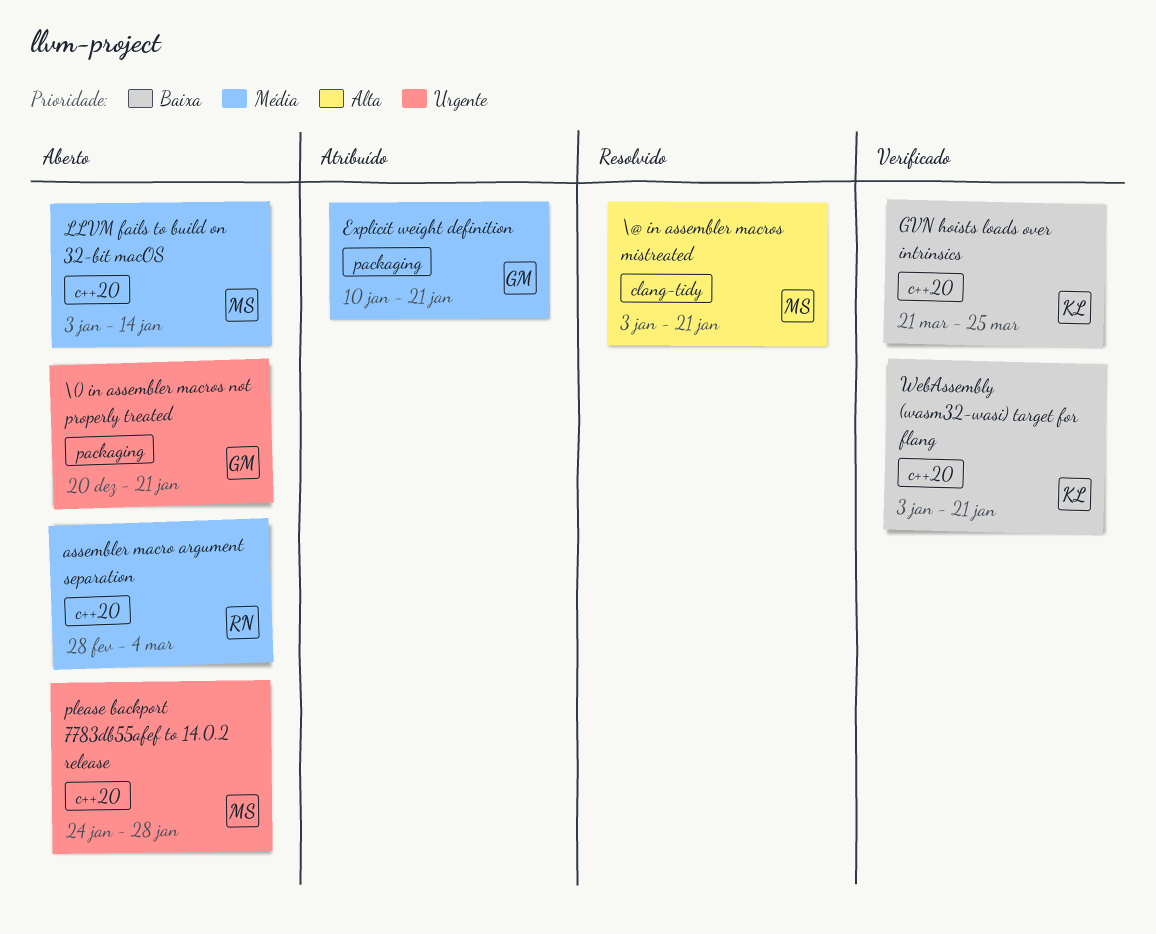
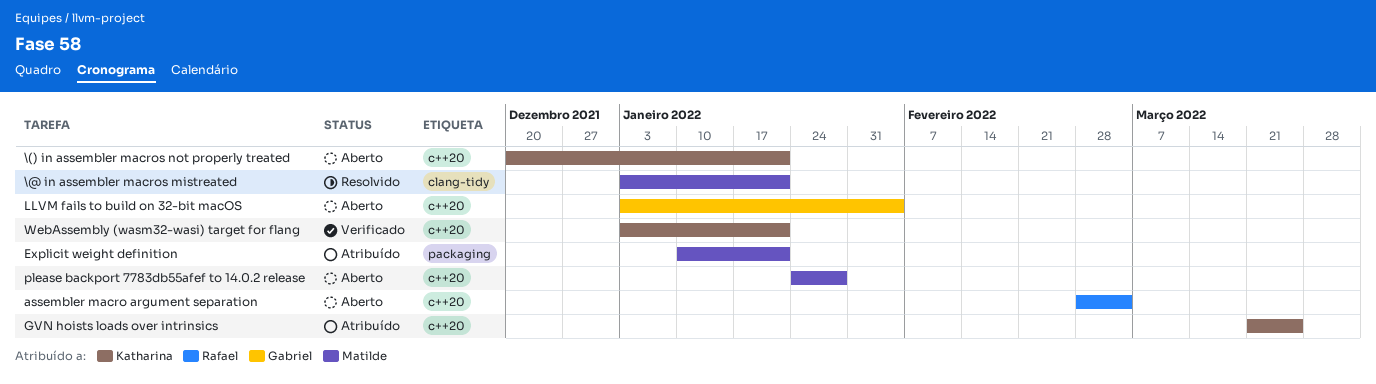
\() in assembler macros not properly treated, owner: Gabriel -> Katharina
\() in assembler macros not properly treated, label: packaging -> c++20
Explicit weight definition, owner: Gabriel -> Matilde
GVN hoists loads over intrinsics, status: Verificado -> Atribuído
LLVM fails to build on 32-bit macOS, owner: Matilde -> Gabriel
LLVM fails to build on 32-bit macOS, due: Jan 14 -> Feb 4

